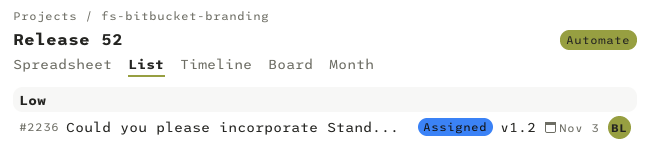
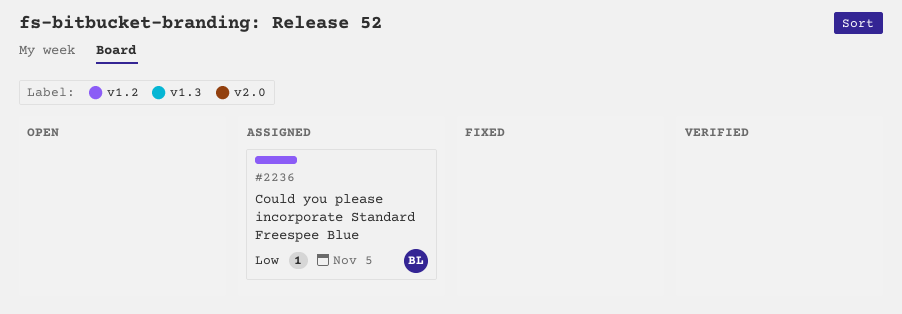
#2236, due: Nov 3 -> Nov 5

